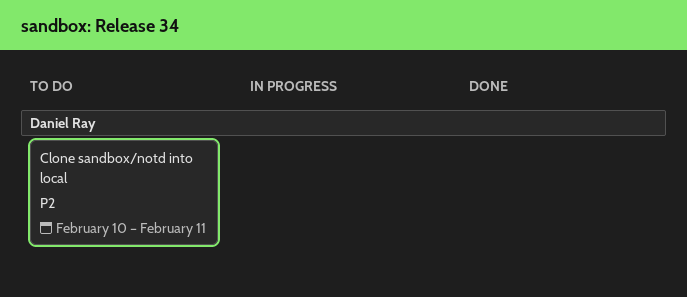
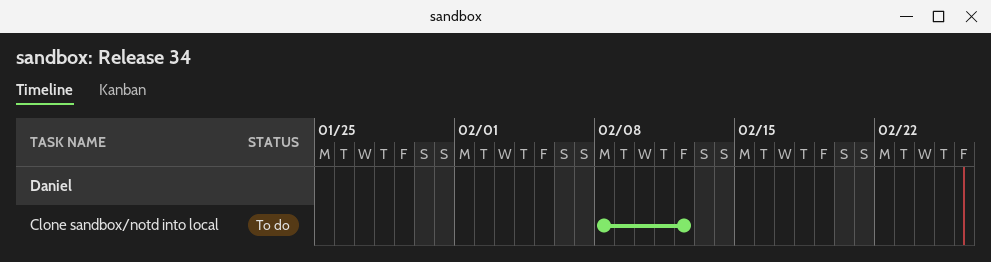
Clone sandbox/notd into local, start: Feb 10 -> Feb 8
Clone sandbox/notd into local, due: Feb 11 -> Feb 12

